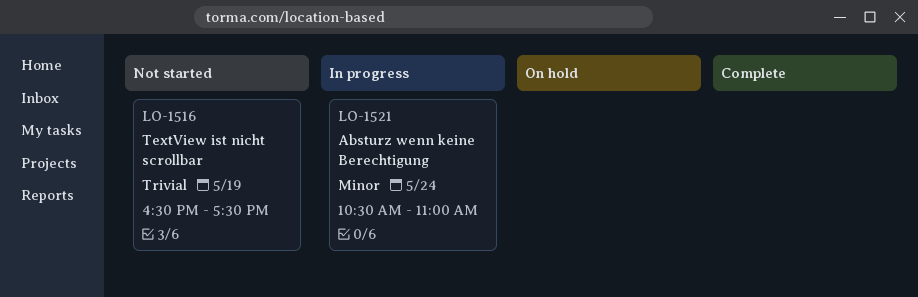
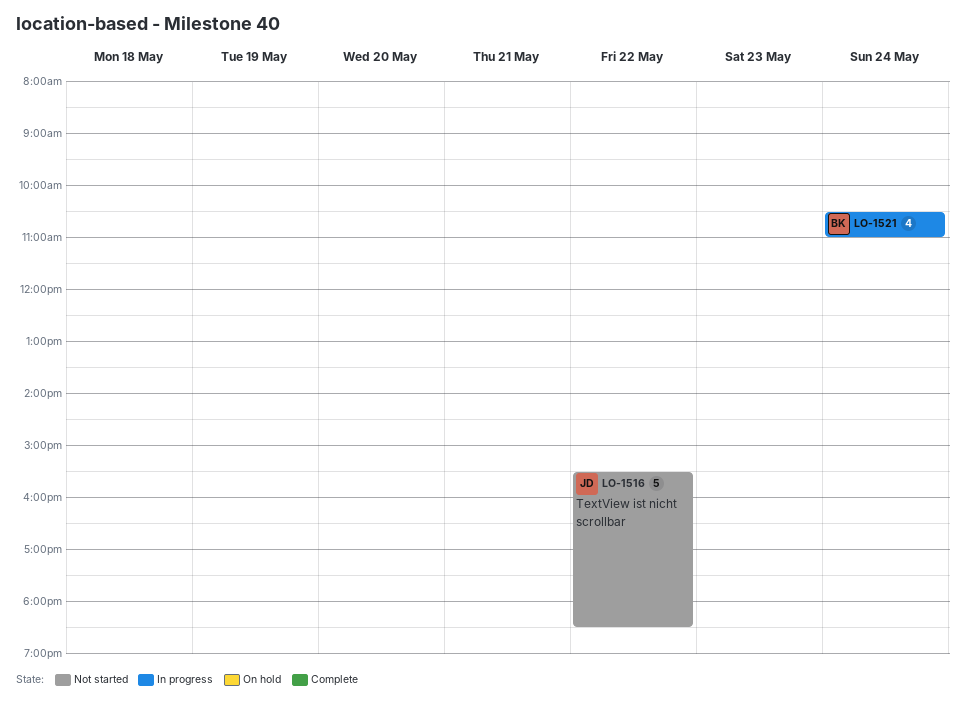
LO-1516, day: May 19 -> May 22
LO-1516, begins: 16:30 -> 15:30
LO-1516, ends: 17:30 -> 18:30

